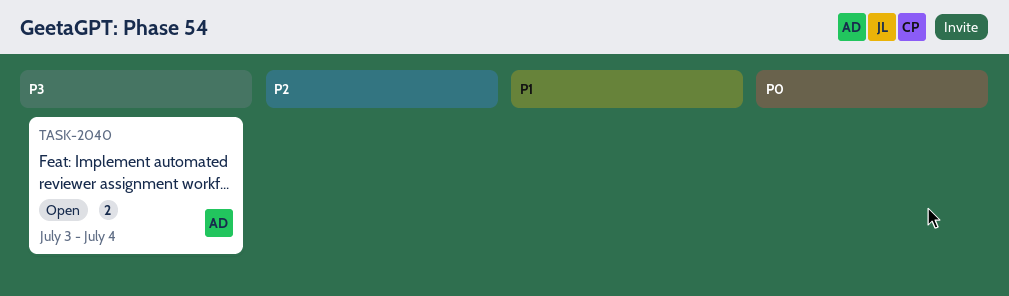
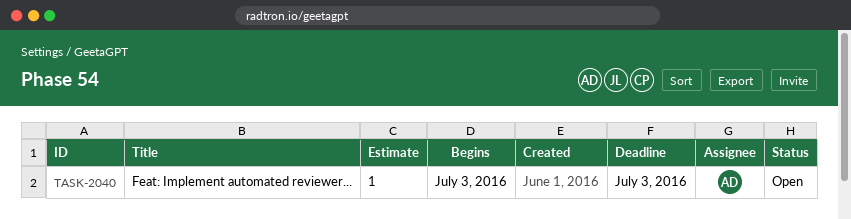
TASK-2040, estimate: 2 -> 1
TASK-2040, due: Jul 4 -> Jul 3

